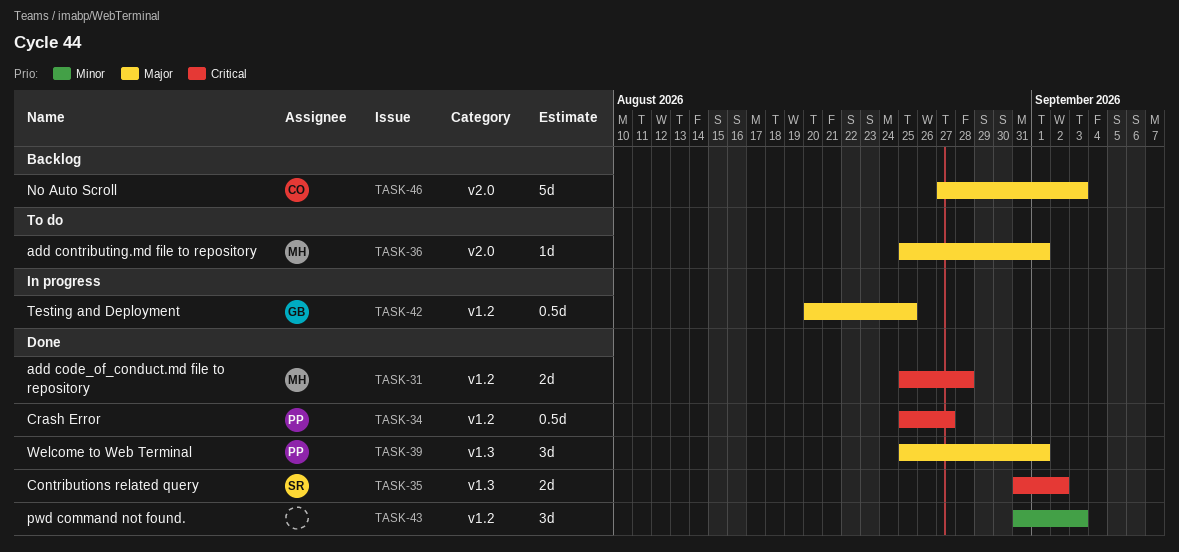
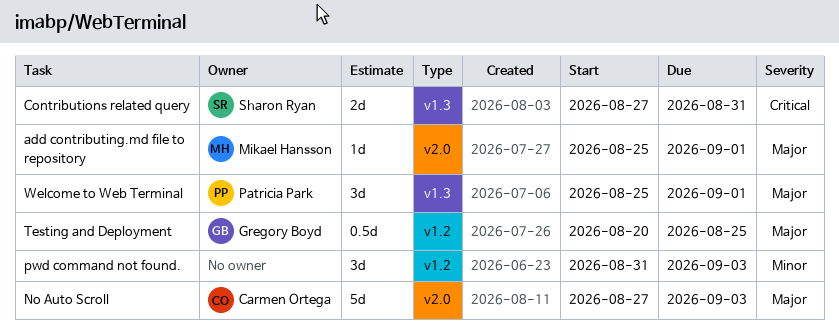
add code_of_conduct.md file to repository: present -> none
Contributions related query, start: Aug 31 -> Aug 27
Contributions related query, due: Sep 2 -> Aug 31
Crash Error: present -> none

